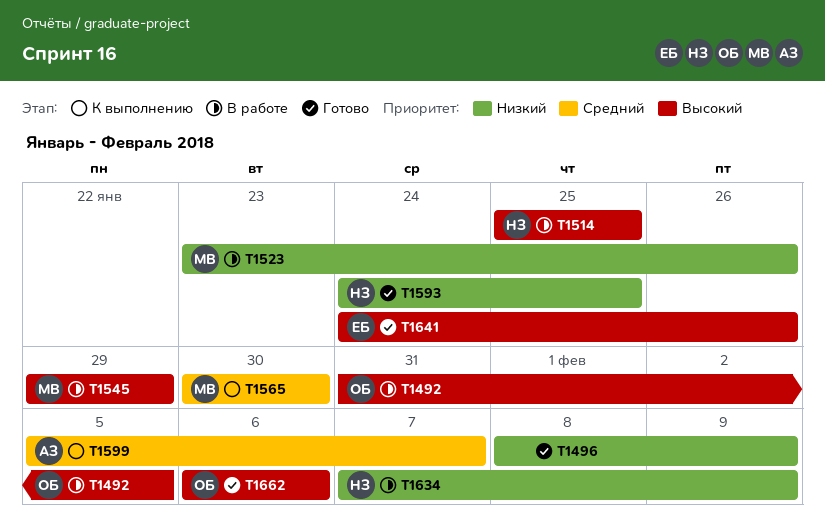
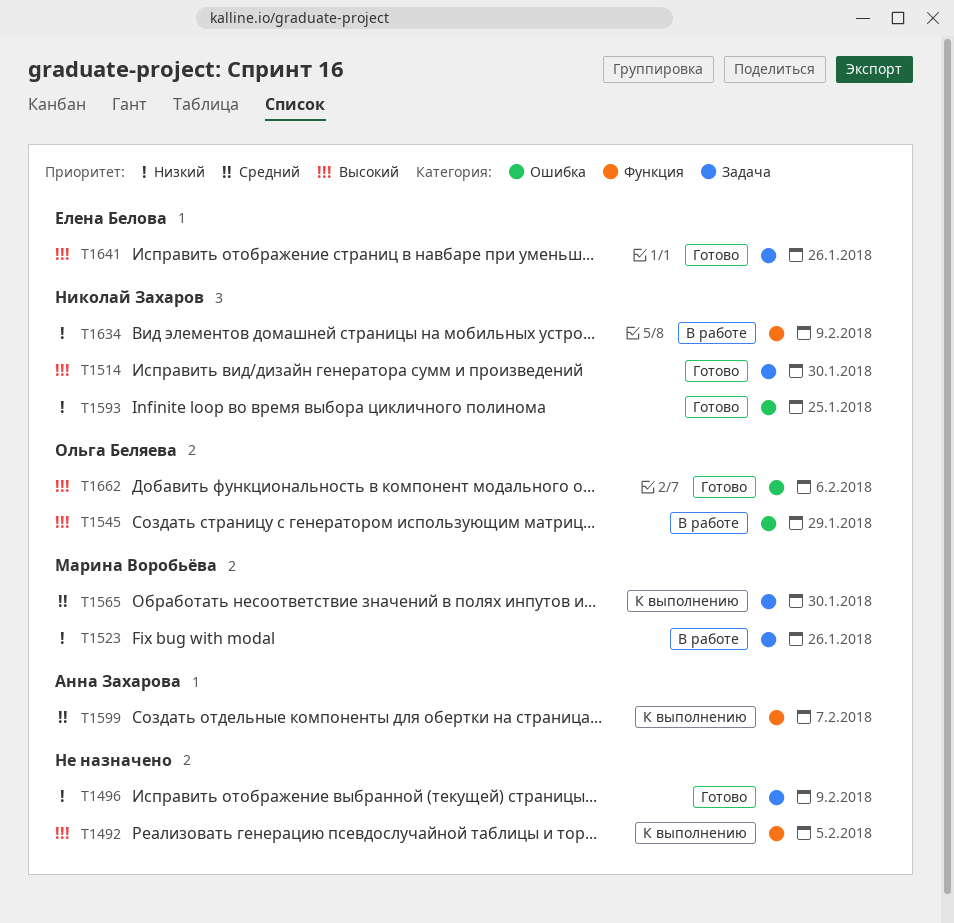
T1492, status: В работе -> К выполнению
T1492, owner: Ольга Беляева -> none
T1514, status: В работе -> Готово
T1514, due: Jan 25 -> Jan 30
T1545, owner: Марина Воробьёва -> Ольга Беляева

